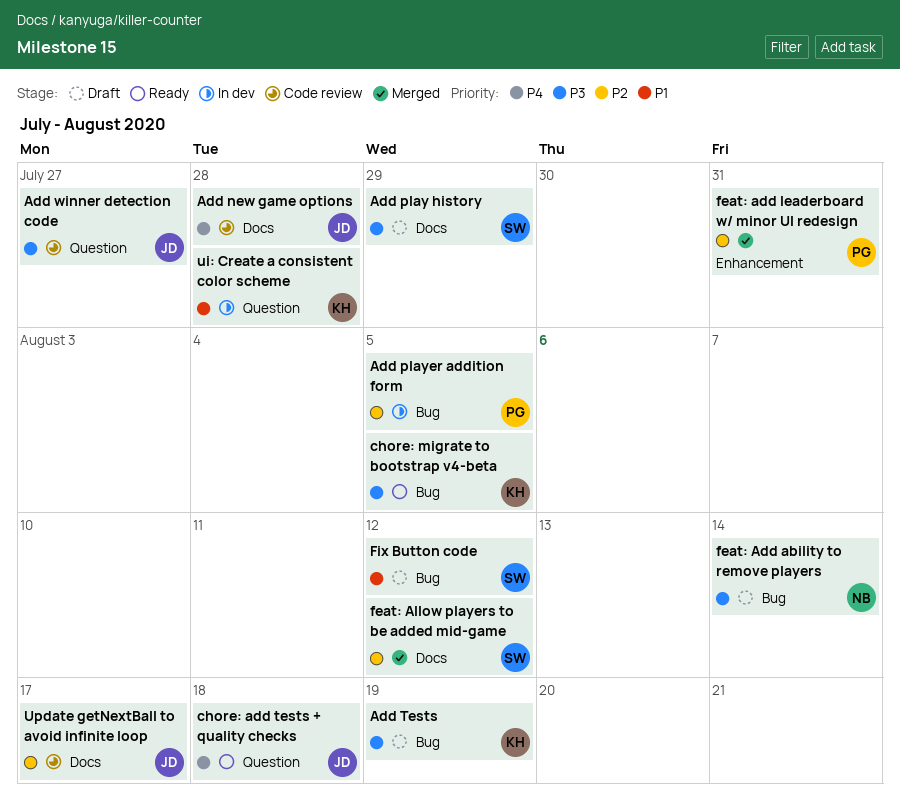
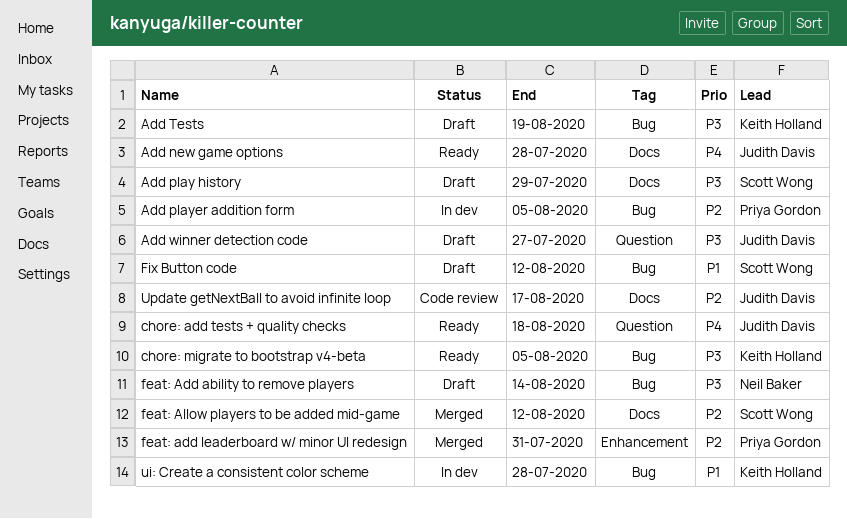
Add new game options, status: Code review -> Ready
Add winner detection code, status: Code review -> Draft
ui: Create a consistent color scheme, label: Question -> Bug

